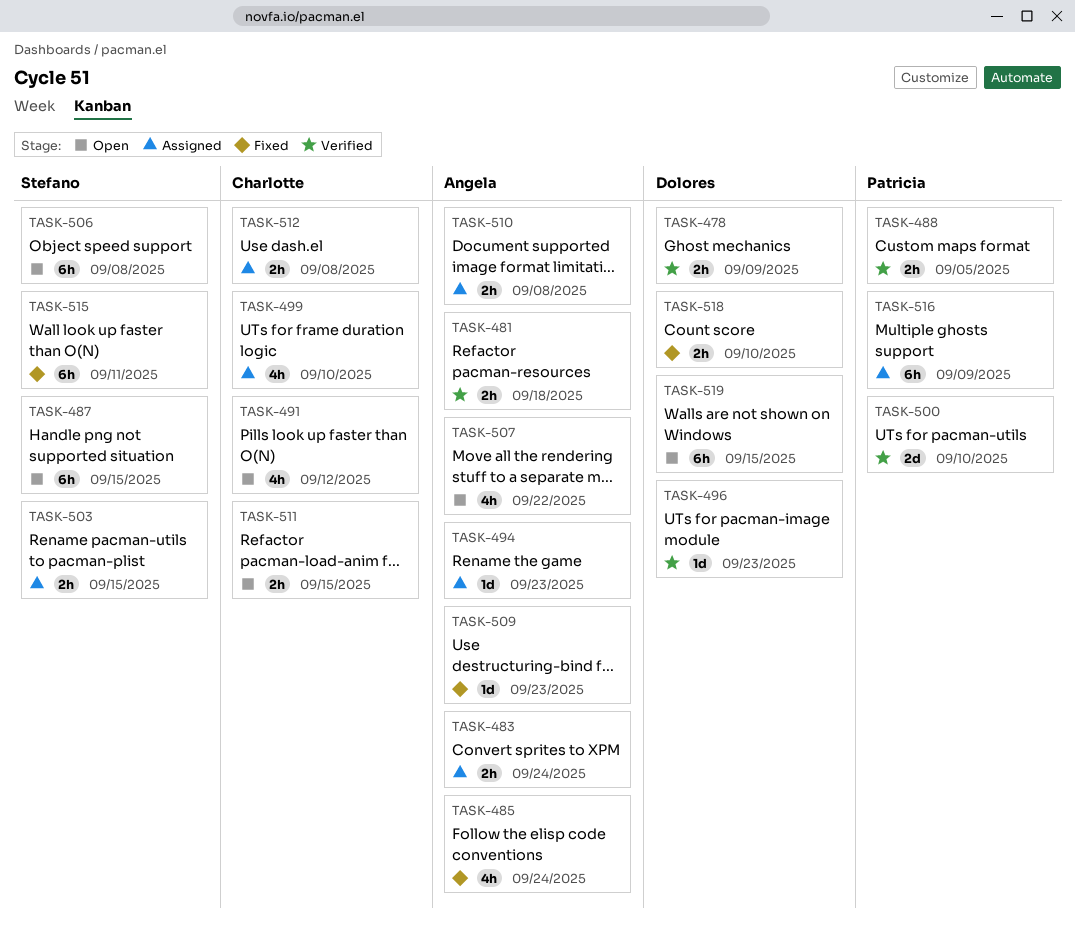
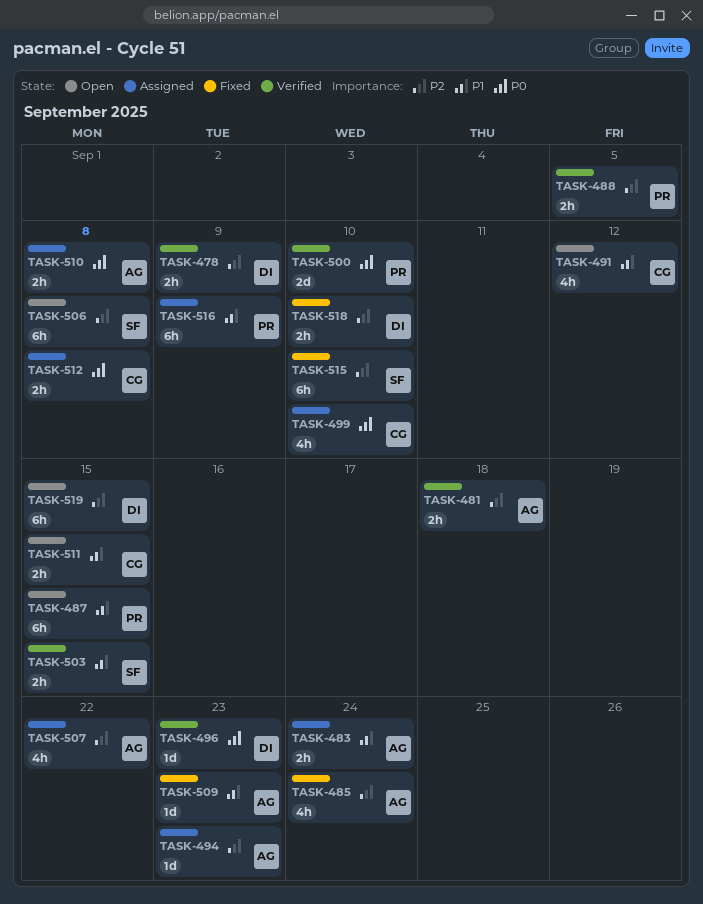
TASK-487, owner: Stefano -> Patricia
TASK-503, status: Assigned -> Verified
TASK-507, status: Open -> Assigned
TASK-515, due: Sep 11 -> Sep 10

